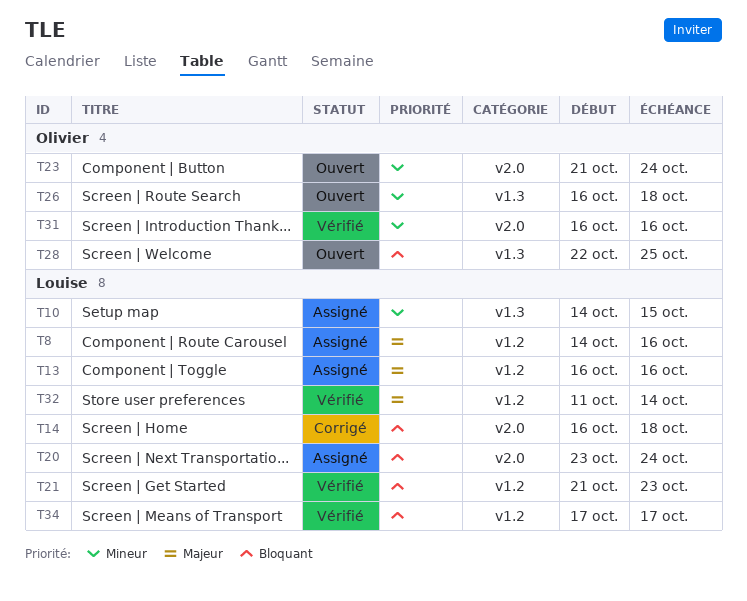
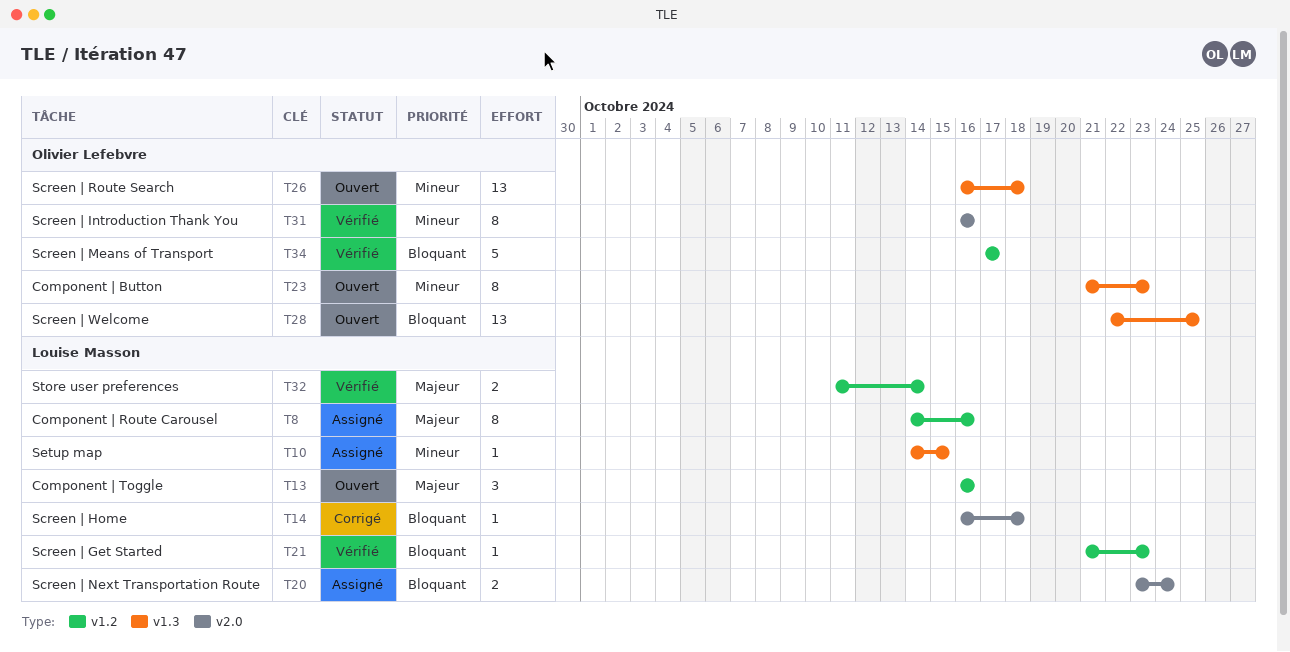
T13, status: Assigné -> Ouvert
T23, label: v2.0 -> v1.3
T23, due: Oct 24 -> Oct 23
T34, owner: Louise Masson -> Olivier Lefebvre

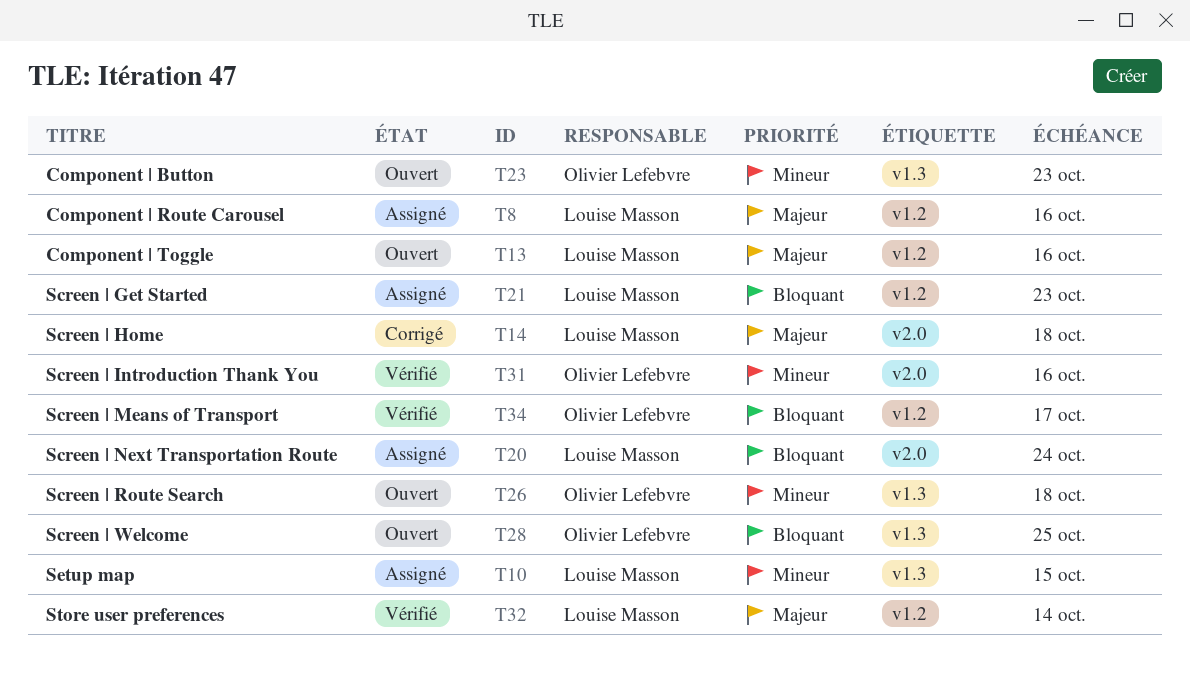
T14, priority: Bloquant -> Majeur
T21, status: Vérifié -> Assigné

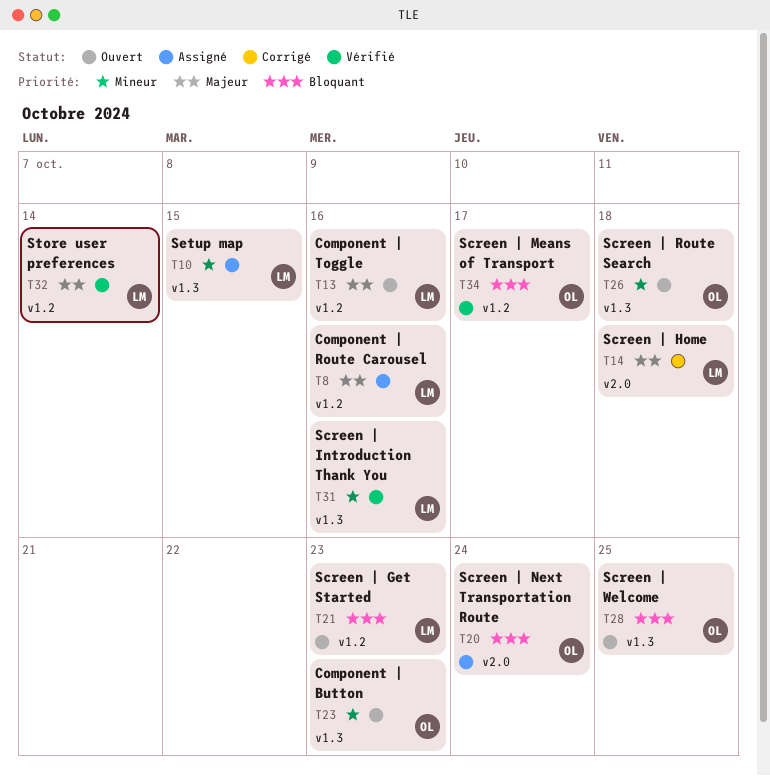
T20, owner: Louise Masson -> Olivier Lefebvre
T21, status: Assigné -> Ouvert
T31, owner: Olivier Lefebvre -> Louise Masson
T31, label: v2.0 -> v1.3

